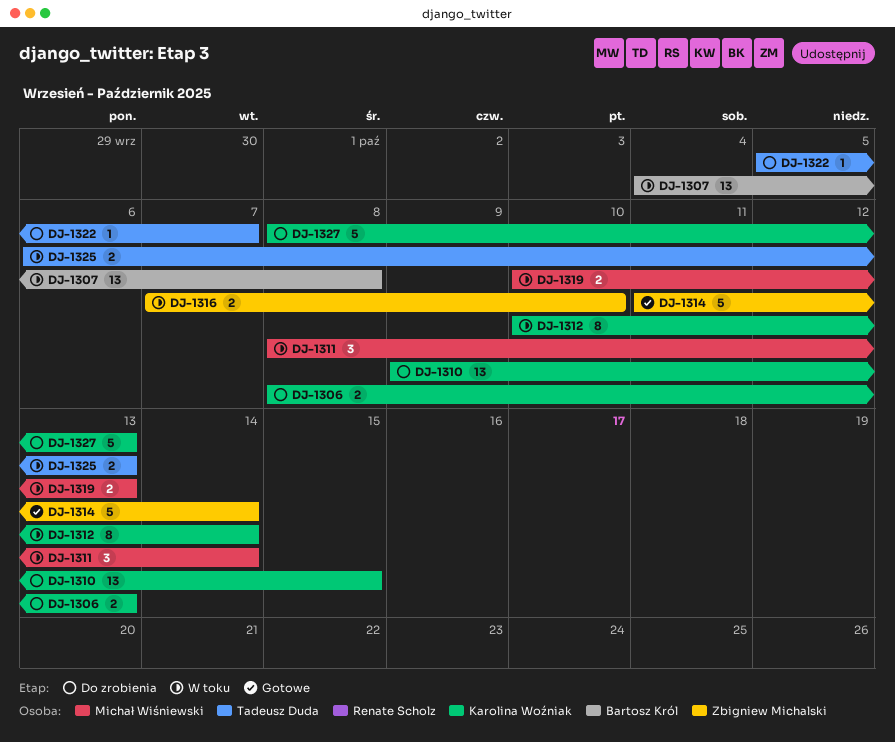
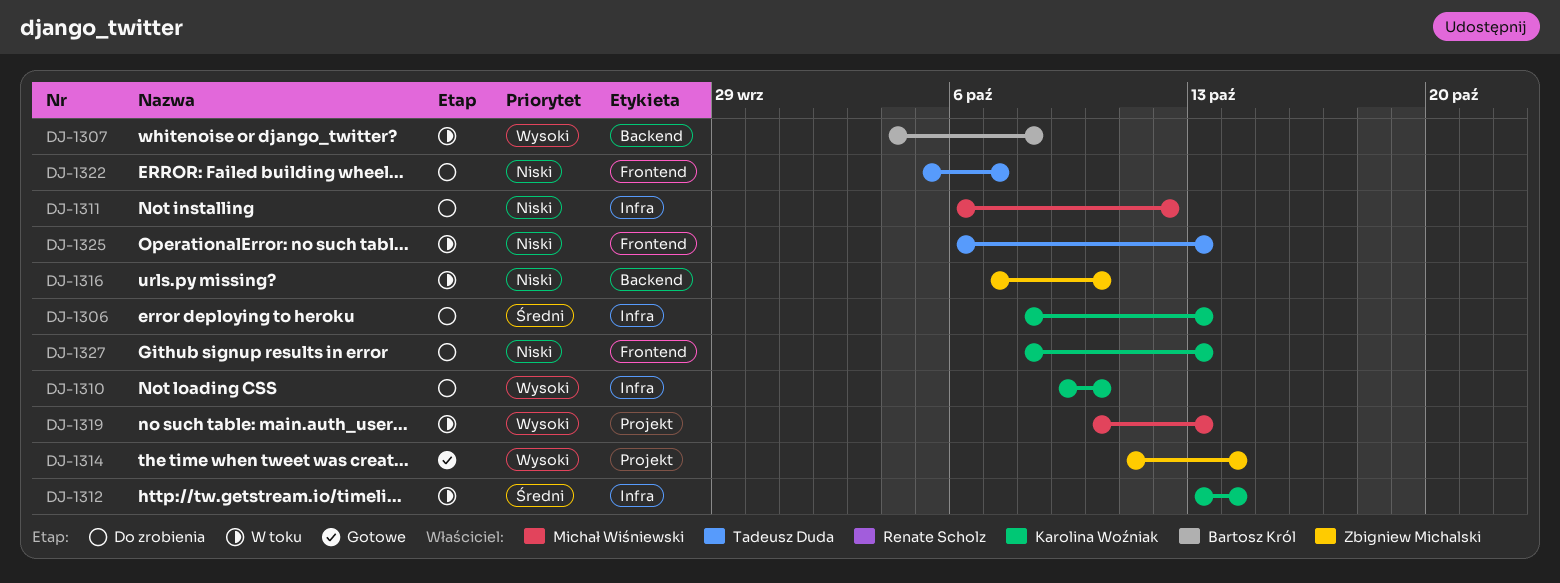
DJ-1310, due: Oct 15 -> Oct 10
DJ-1311, status: W toku -> Do zrobienia
DJ-1311, start: Oct 8 -> Oct 6
DJ-1311, due: Oct 14 -> Oct 12
DJ-1312, start: Oct 10 -> Oct 13

